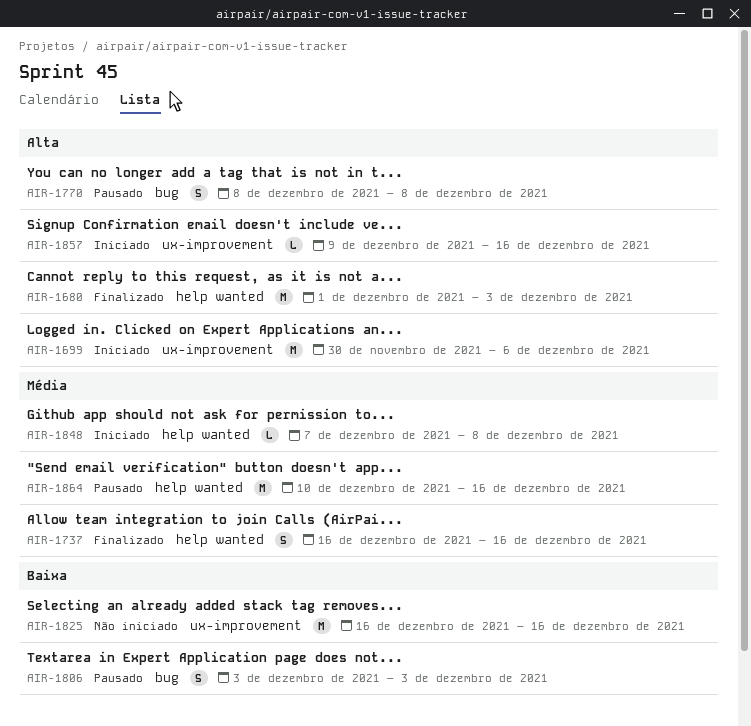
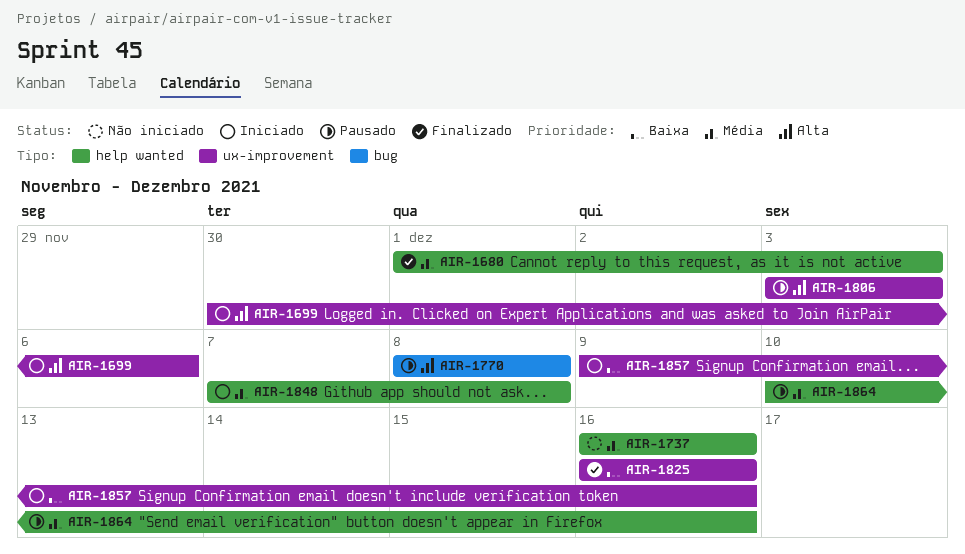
AIR-1680, priority: Alta -> Média
AIR-1737, status: Finalizado -> Não iniciado
AIR-1806, priority: Baixa -> Alta
AIR-1806, label: bug -> ux-improvement
AIR-1825, status: Não iniciado -> Finalizado
AIR-1857, priority: Alta -> Baixa

